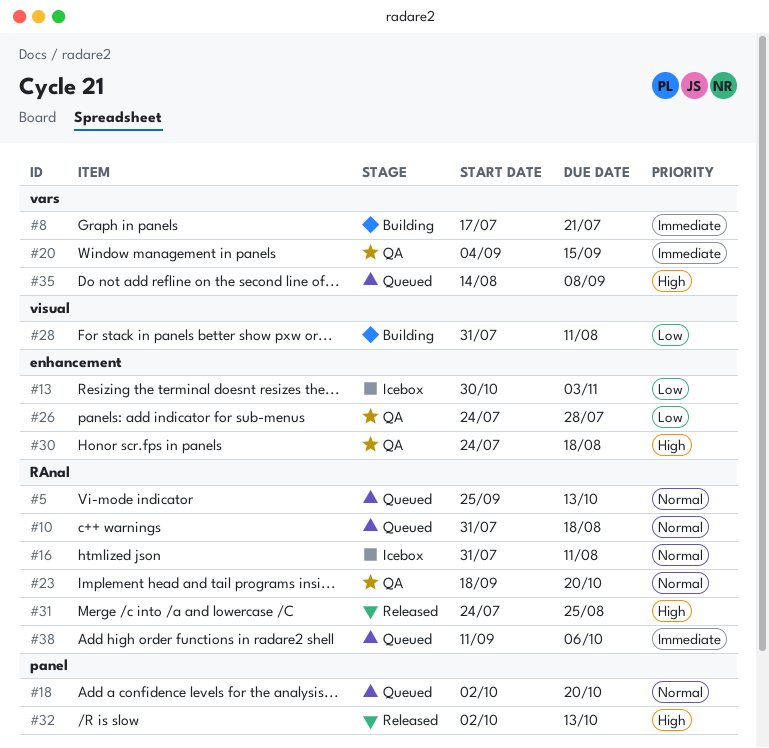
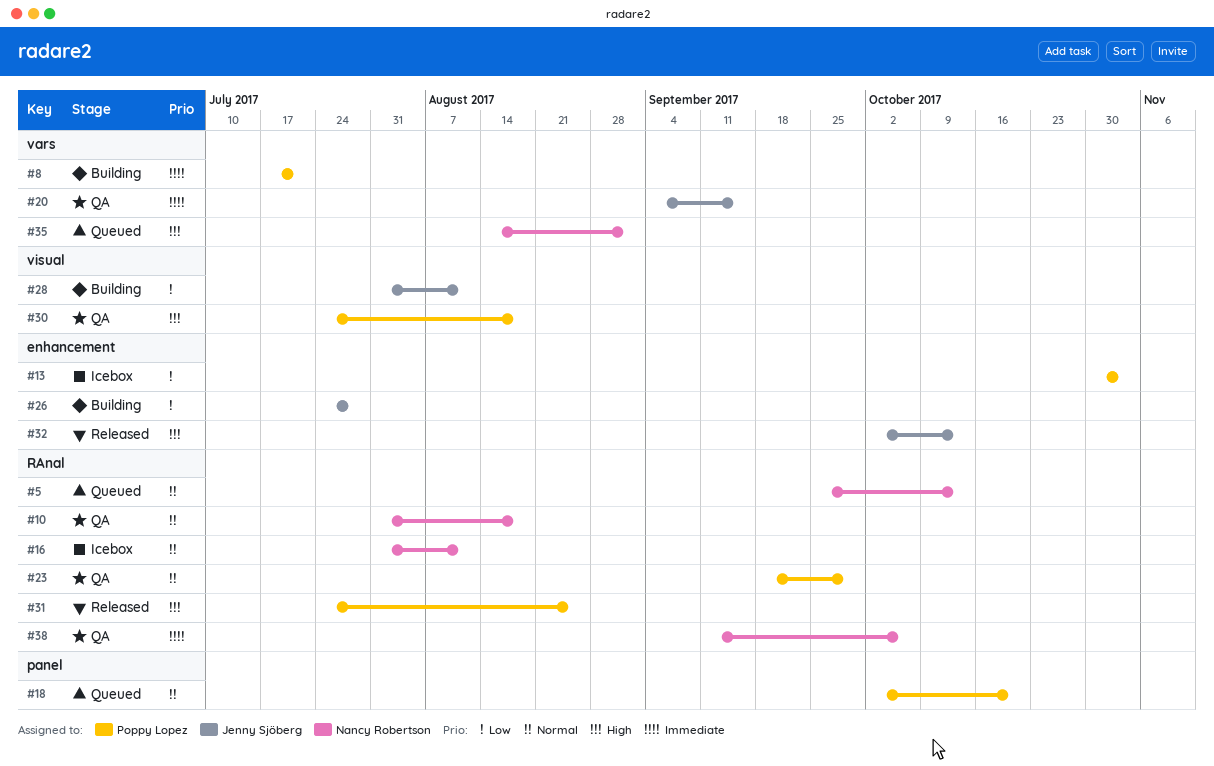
#10, status: Queued -> QA
#23, due: Oct 20 -> Sep 29
#26, status: QA -> Building
#30, label: enhancement -> visual
#32, label: panel -> enhancement
#35, due: Sep 8 -> Sep 1
#38, status: Queued -> QA

